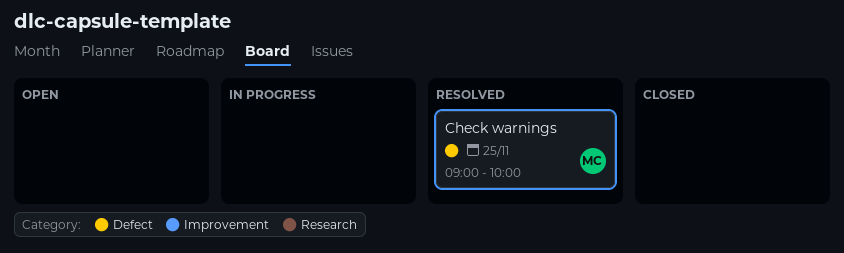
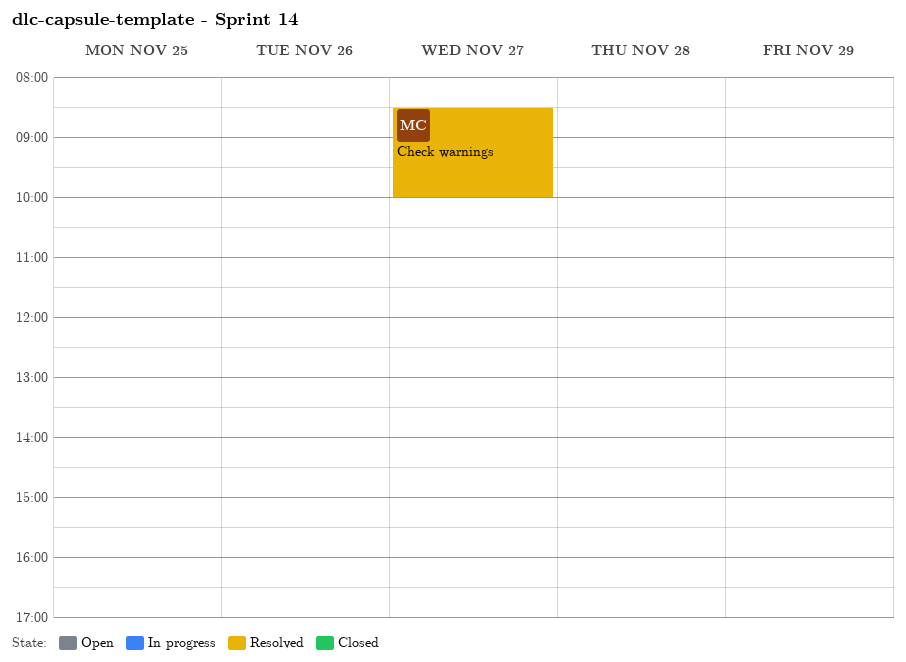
Check warnings, day: Nov 25 -> Nov 27
Check warnings, begins: 09:00 -> 08:30

